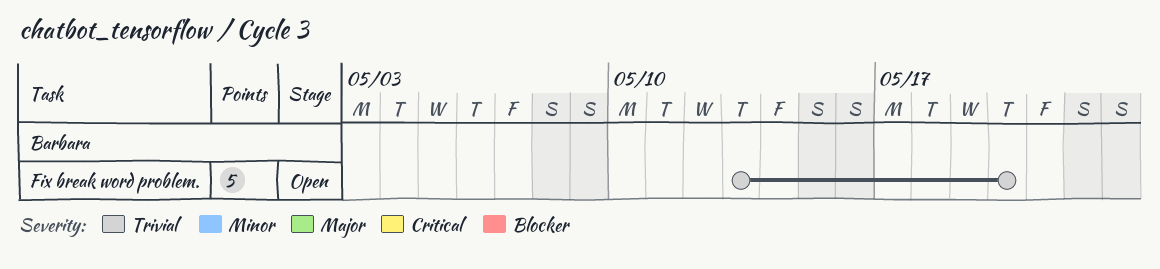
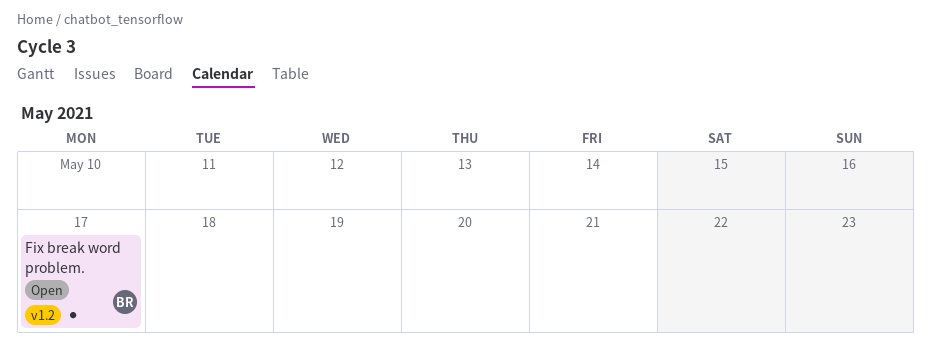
Fix break word problem., estimate: 5 -> 1
Fix break word problem., due: May 20 -> May 17

